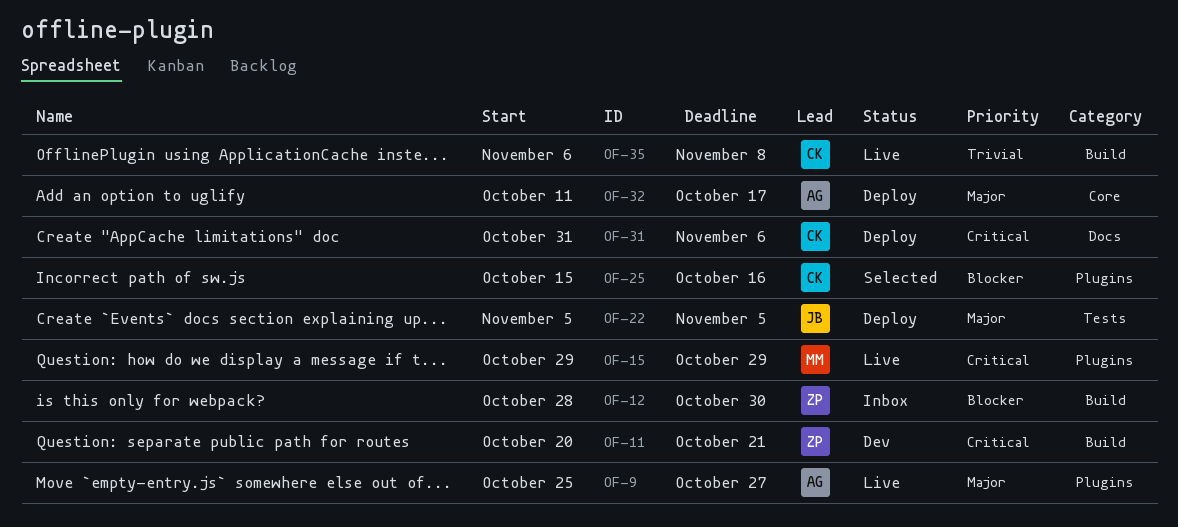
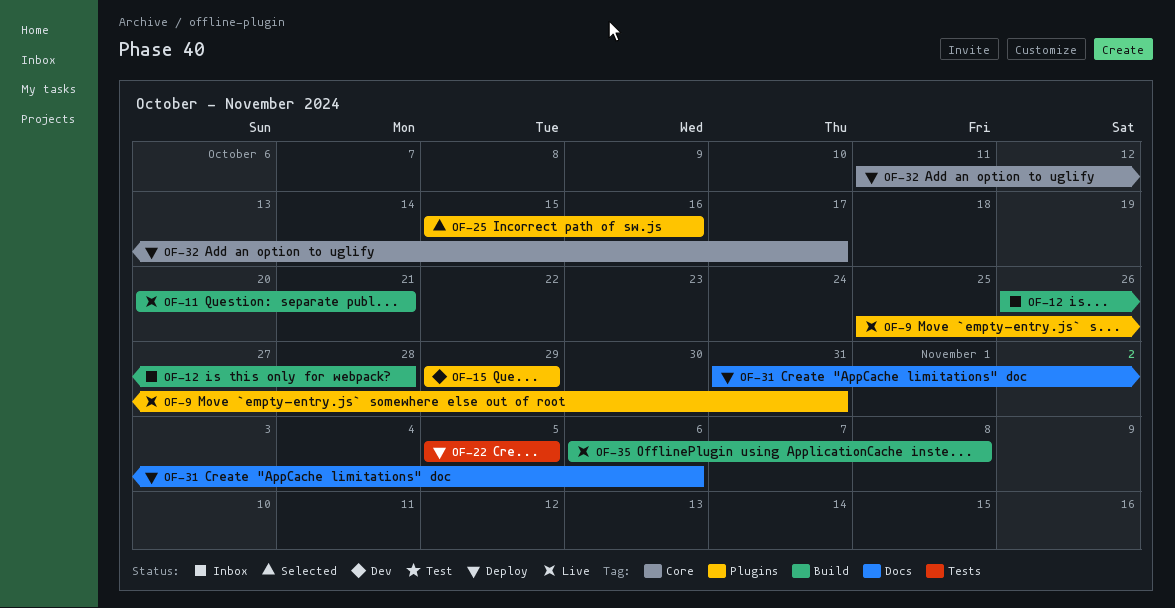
OF-9, due: Oct 27 -> Oct 31
OF-11, status: Dev -> Live
OF-12, start: Oct 28 -> Oct 26
OF-12, due: Oct 30 -> Oct 28
OF-15, status: Live -> Dev

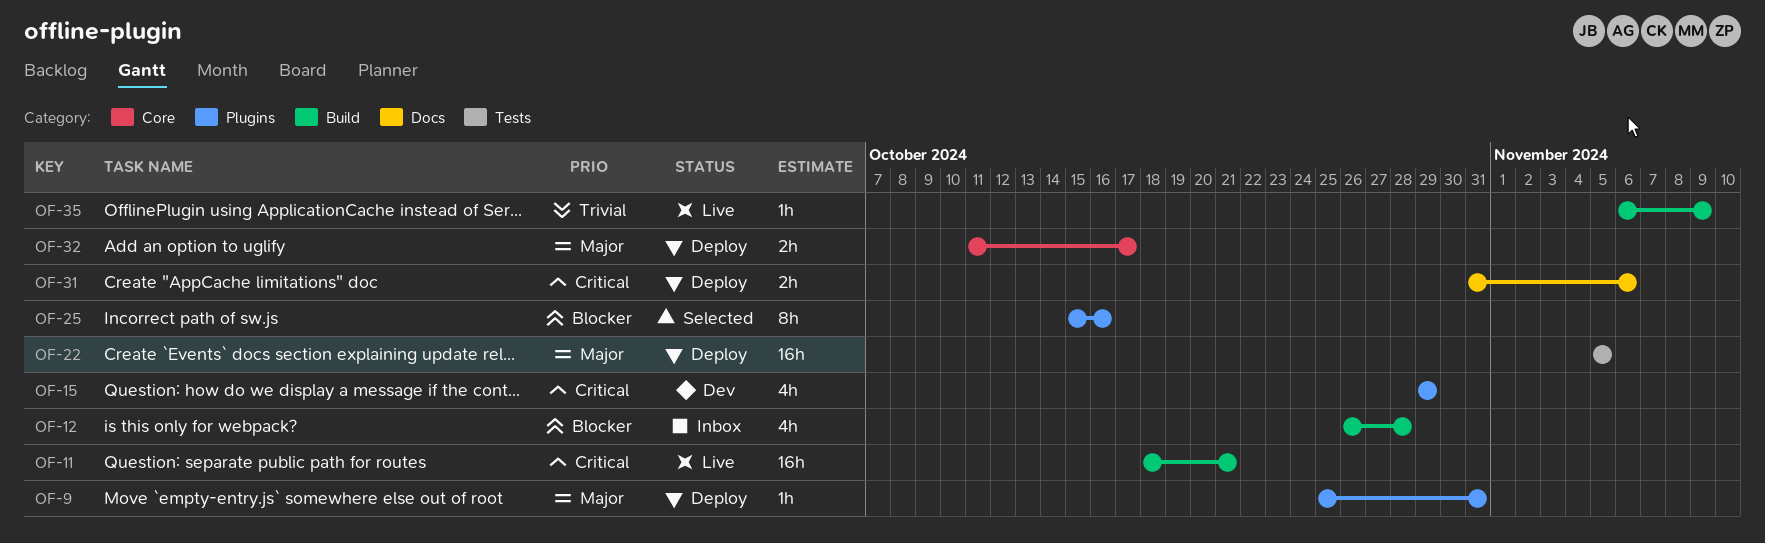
OF-9, status: Live -> Deploy
OF-11, start: Oct 20 -> Oct 18
OF-35, due: Nov 8 -> Nov 9

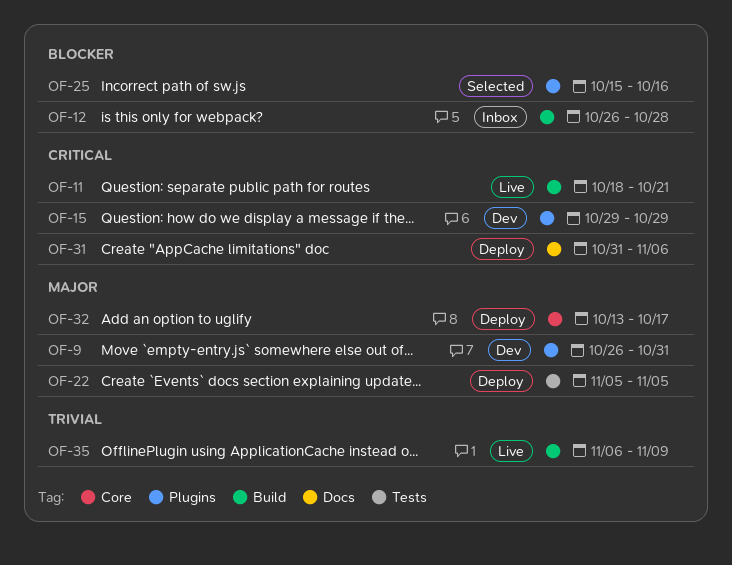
OF-9, status: Deploy -> Dev
OF-9, start: Oct 25 -> Oct 26
OF-32, start: Oct 11 -> Oct 13

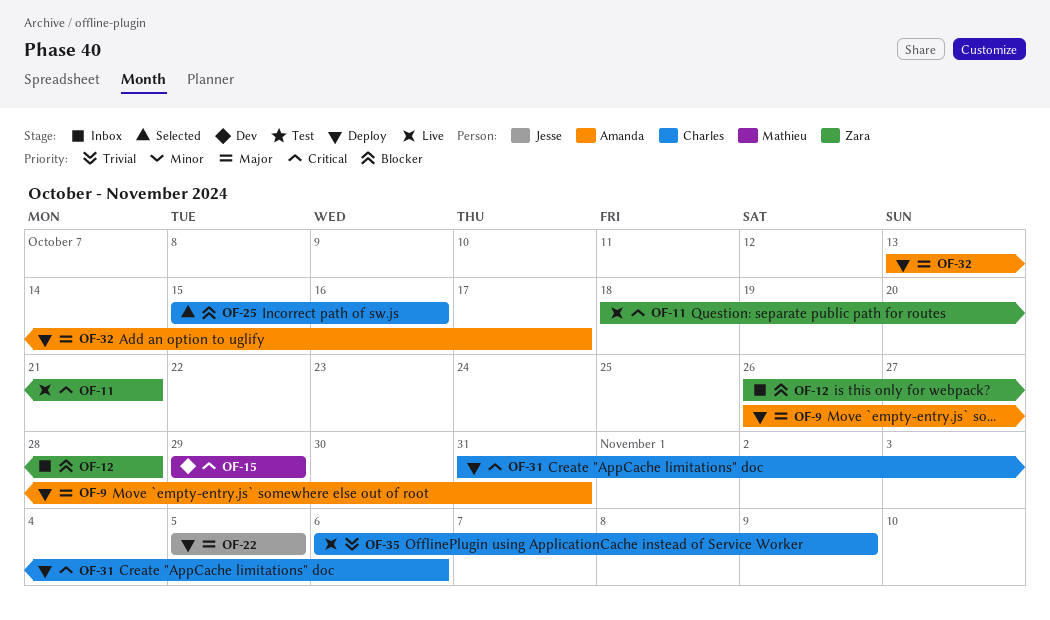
OF-9, status: Dev -> Deploy

